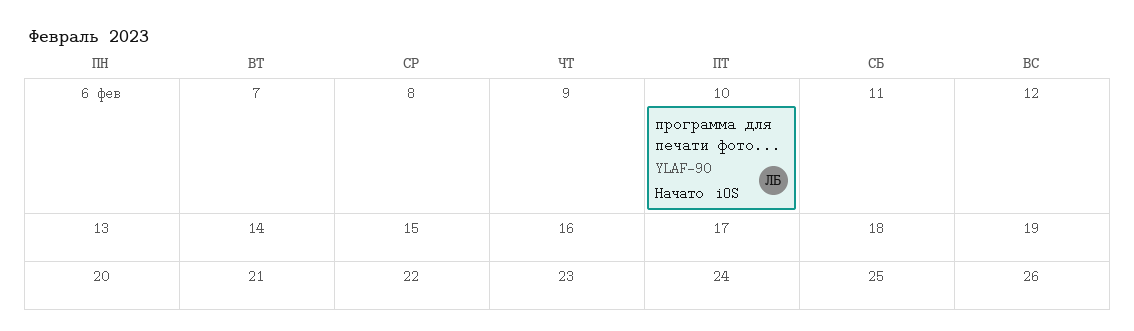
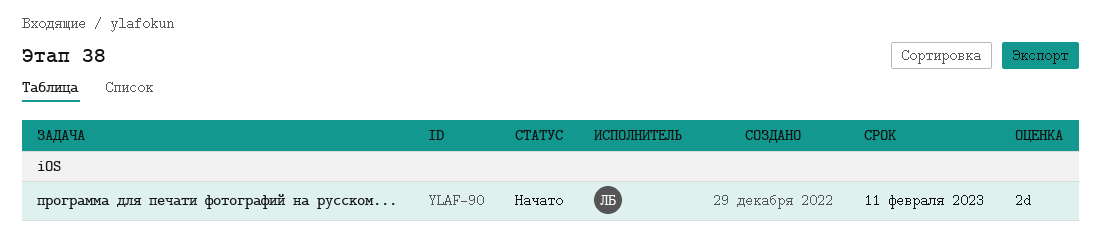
YLAF-90, due: Feb 10 -> Feb 11

